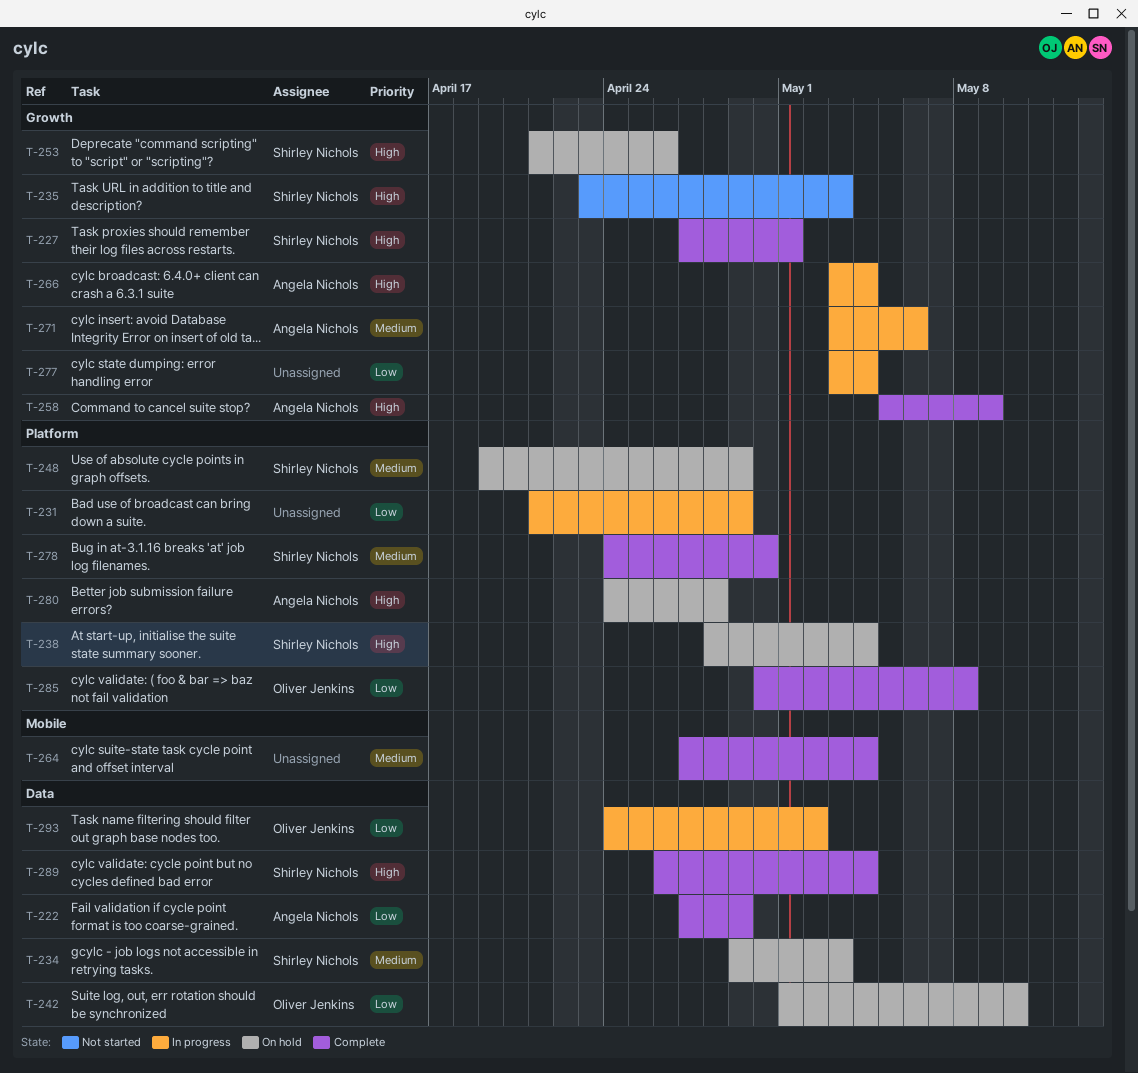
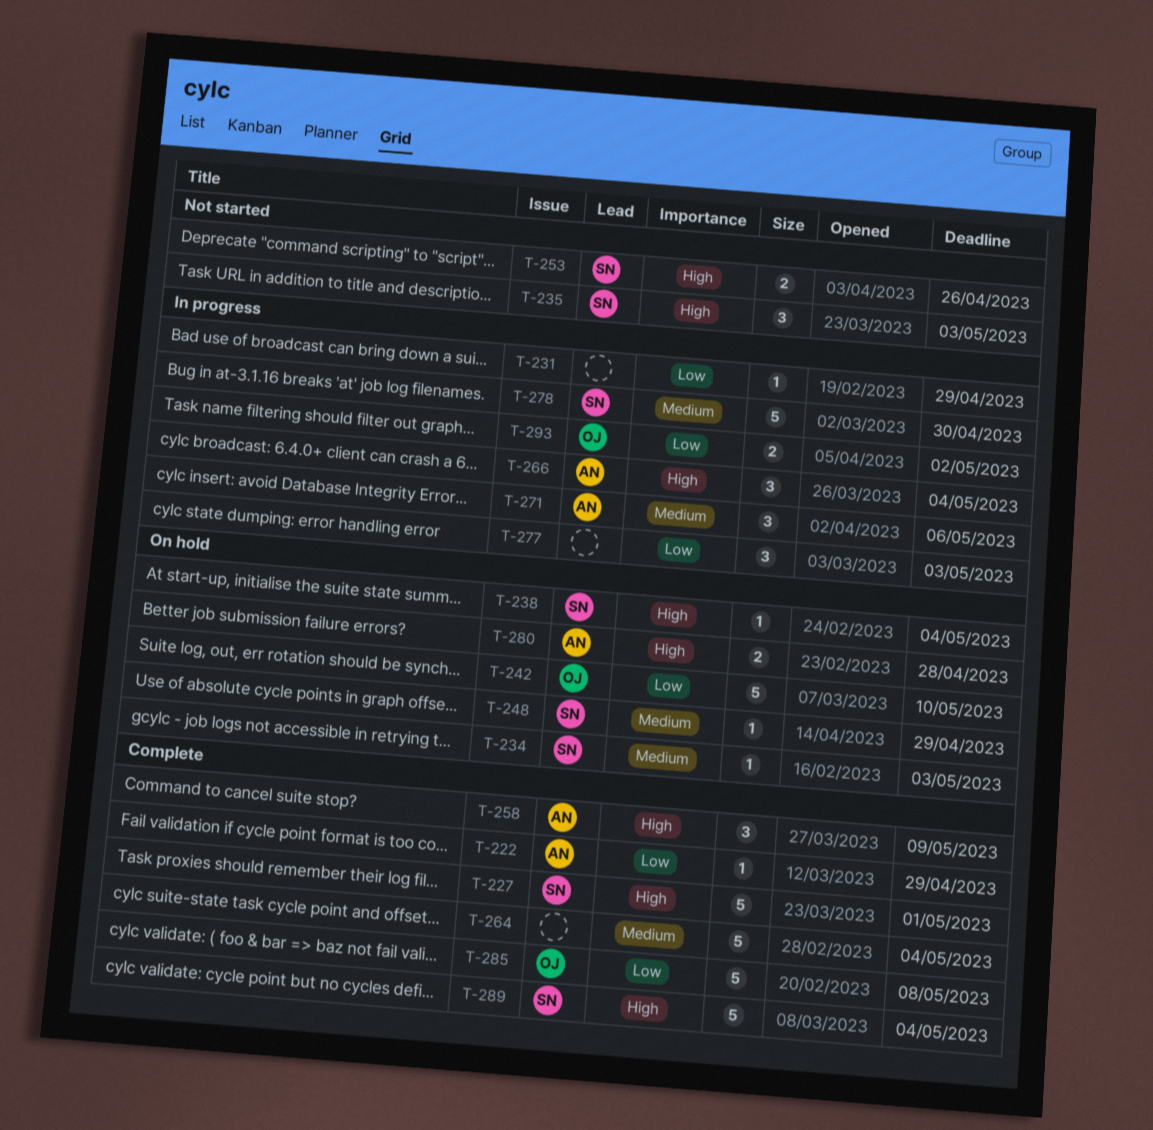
T-253, status: On hold -> Not started
T-277, due: May 4 -> May 3
T-278, status: Complete -> In progress

